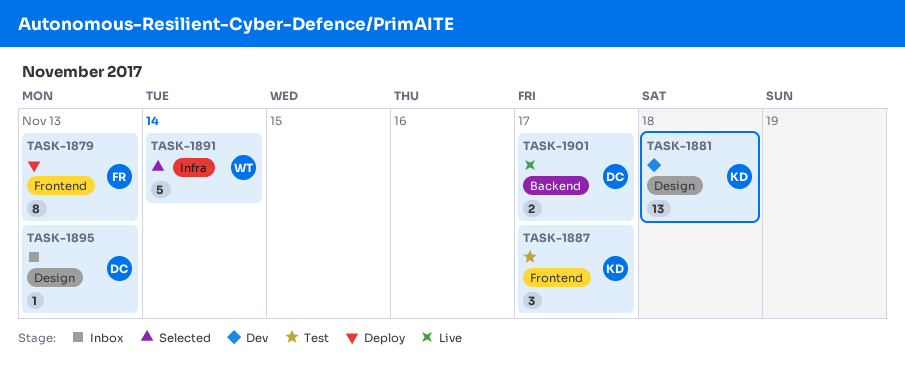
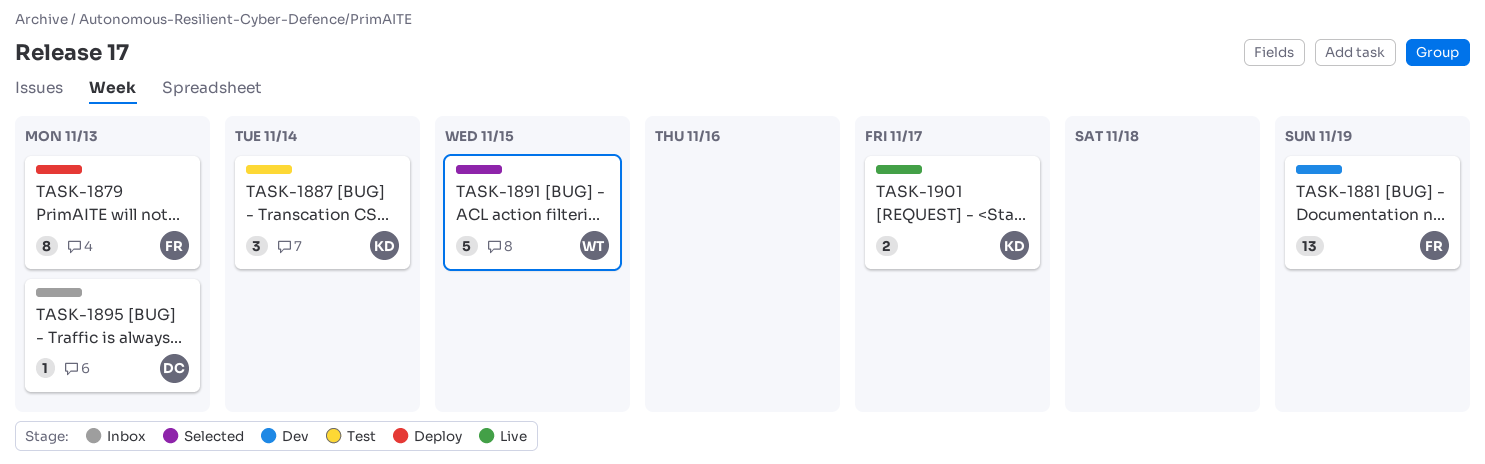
TASK-1881, owner: KD -> FR
TASK-1881, due: Nov 18 -> Nov 19
TASK-1887, due: Nov 17 -> Nov 14
TASK-1891, due: Nov 14 -> Nov 15
TASK-1901, owner: DC -> KD

